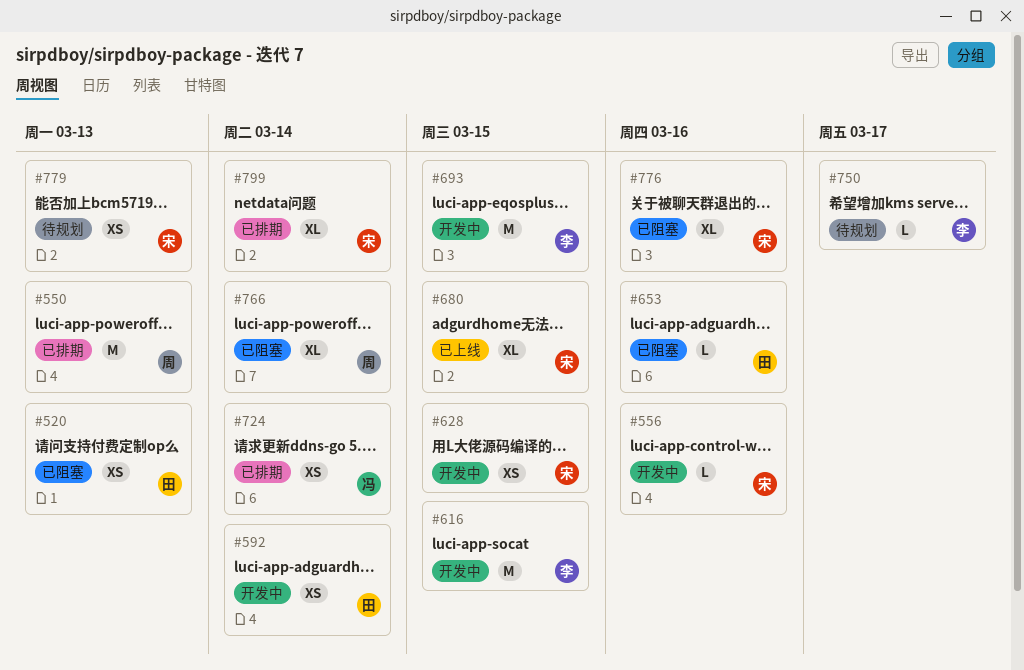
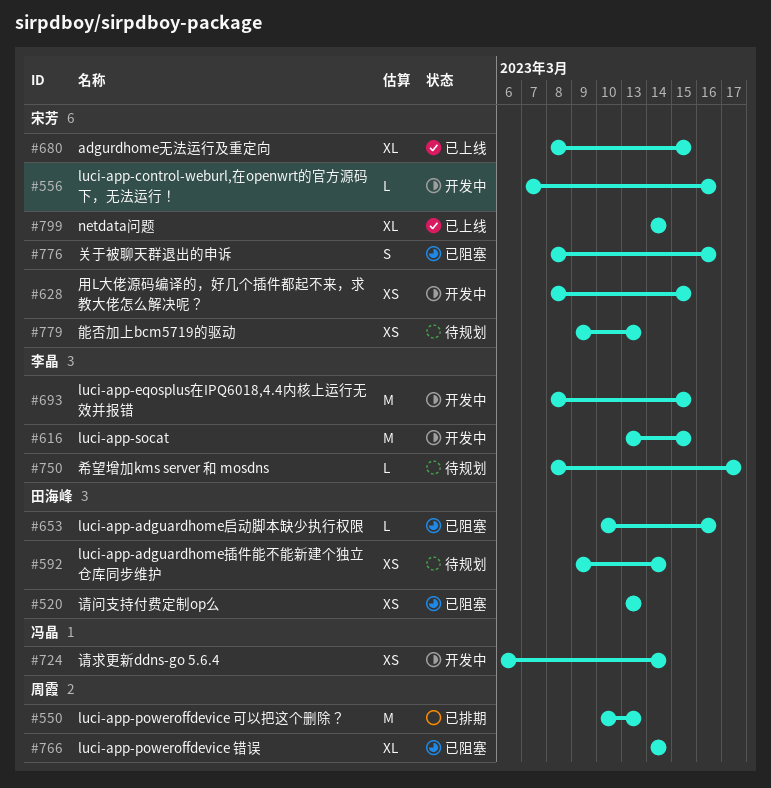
#592, status: 开发中 -> 待规划
#724, status: 已排期 -> 开发中
#776, estimate: XL -> S
#799, status: 已排期 -> 已上线

